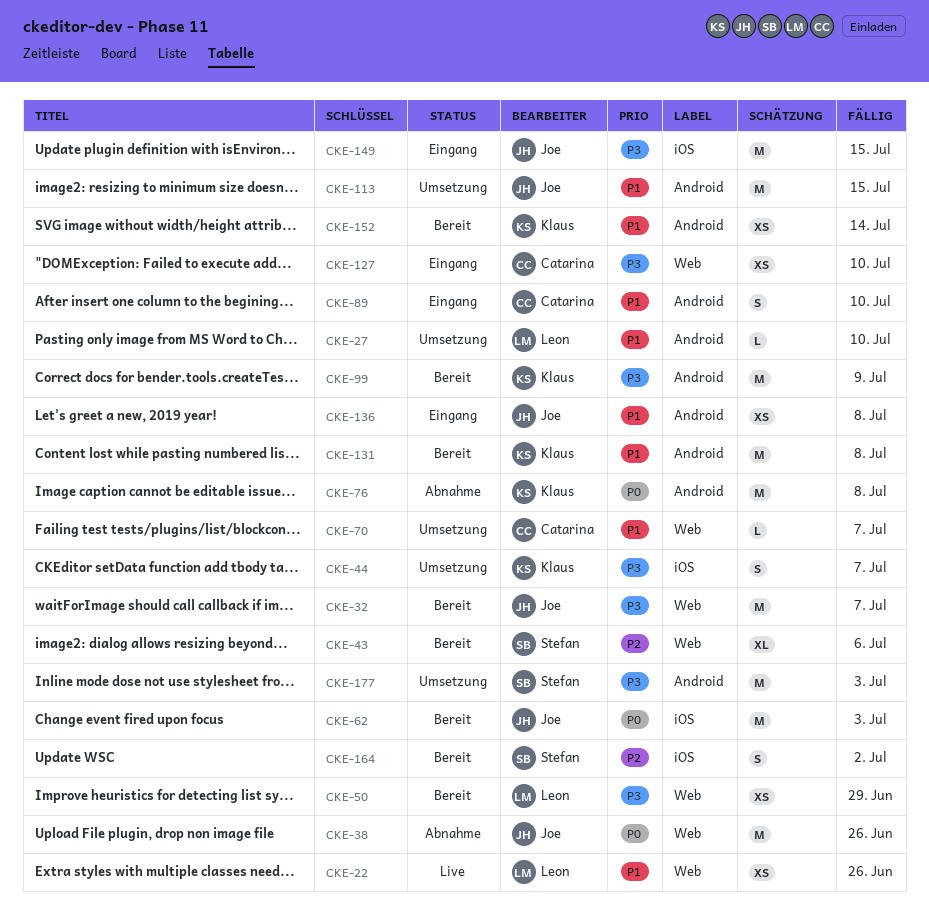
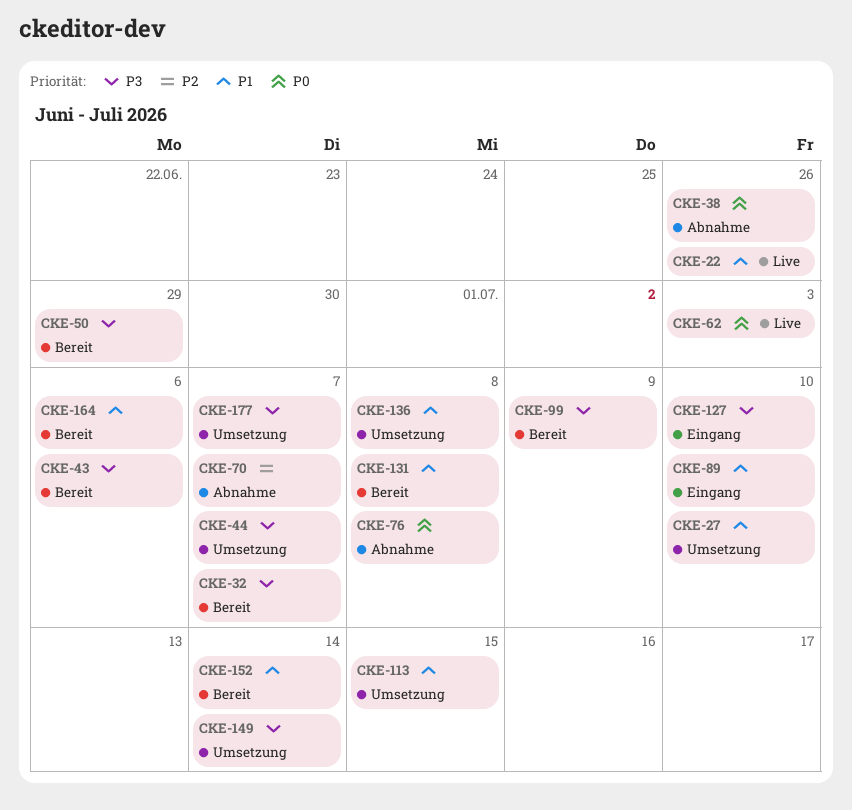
CKE-43, priority: P2 -> P3
CKE-62, status: Bereit -> Live
CKE-70, status: Umsetzung -> Abnahme
CKE-70, priority: P1 -> P2
CKE-136, status: Eingang -> Umsetzung
CKE-149, status: Eingang -> Umsetzung
CKE-149, due: Jul 15 -> Jul 14
CKE-164, priority: P2 -> P1
CKE-164, due: Jul 2 -> Jul 6
CKE-177, due: Jul 3 -> Jul 7

